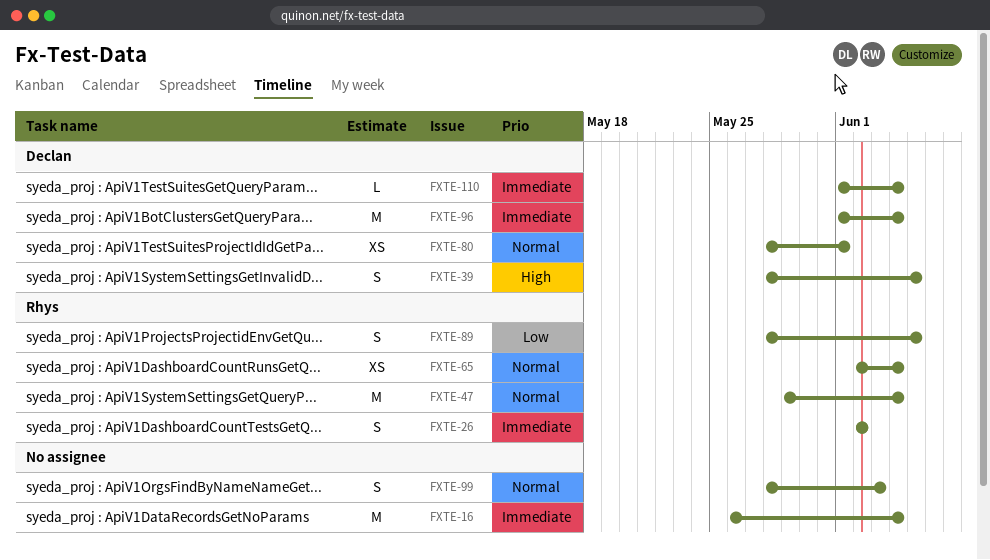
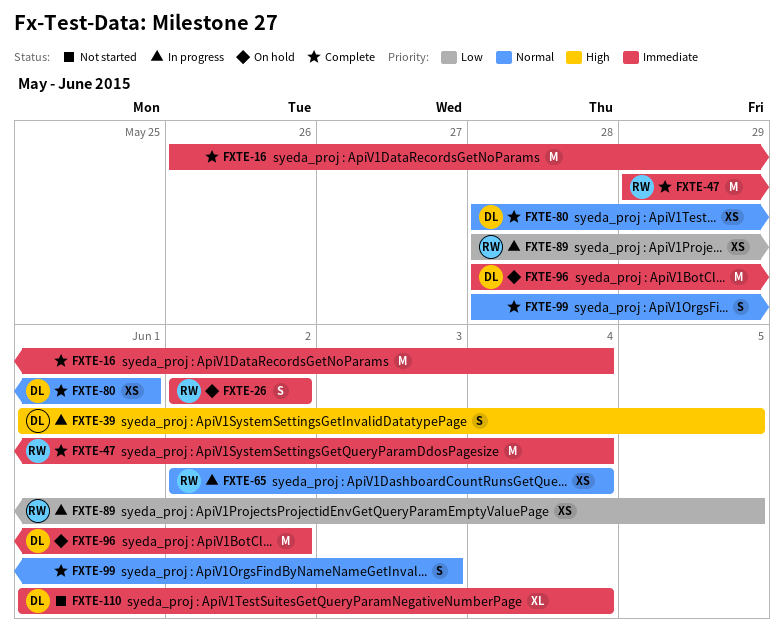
FXTE-39, start: May 28 -> Jun 1
FXTE-47, priority: Normal -> Immediate
FXTE-89, estimate: S -> XS
FXTE-96, start: Jun 1 -> May 28
FXTE-96, due: Jun 4 -> Jun 2
FXTE-110, estimate: L -> XL

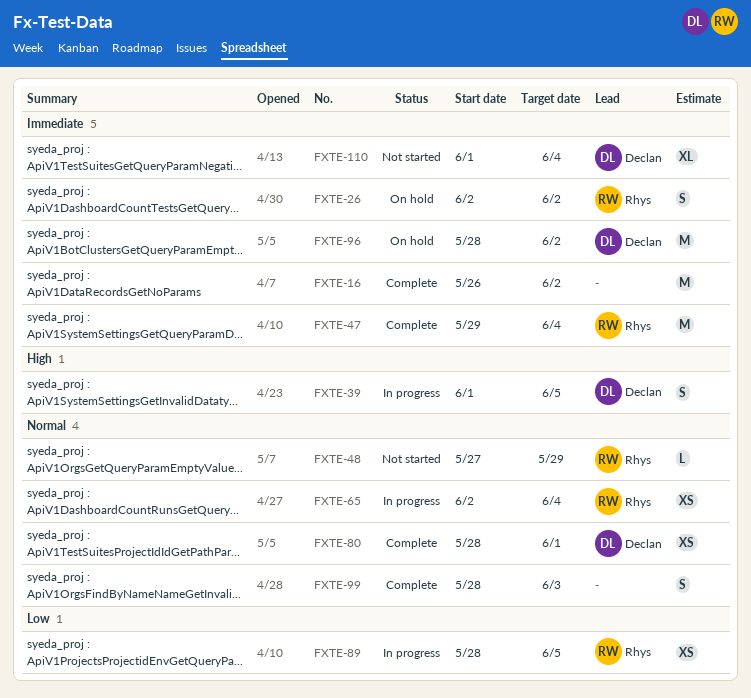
FXTE-16, due: Jun 4 -> Jun 2
FXTE-48: none -> present

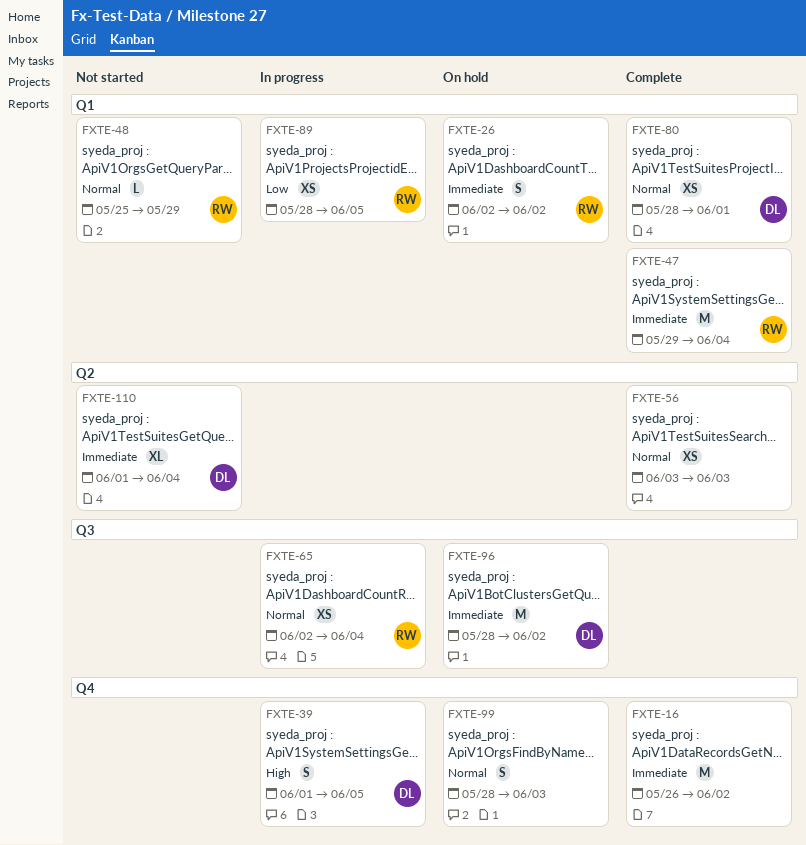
FXTE-48, start: May 27 -> May 25
FXTE-56: none -> present
FXTE-99, status: Complete -> On hold

